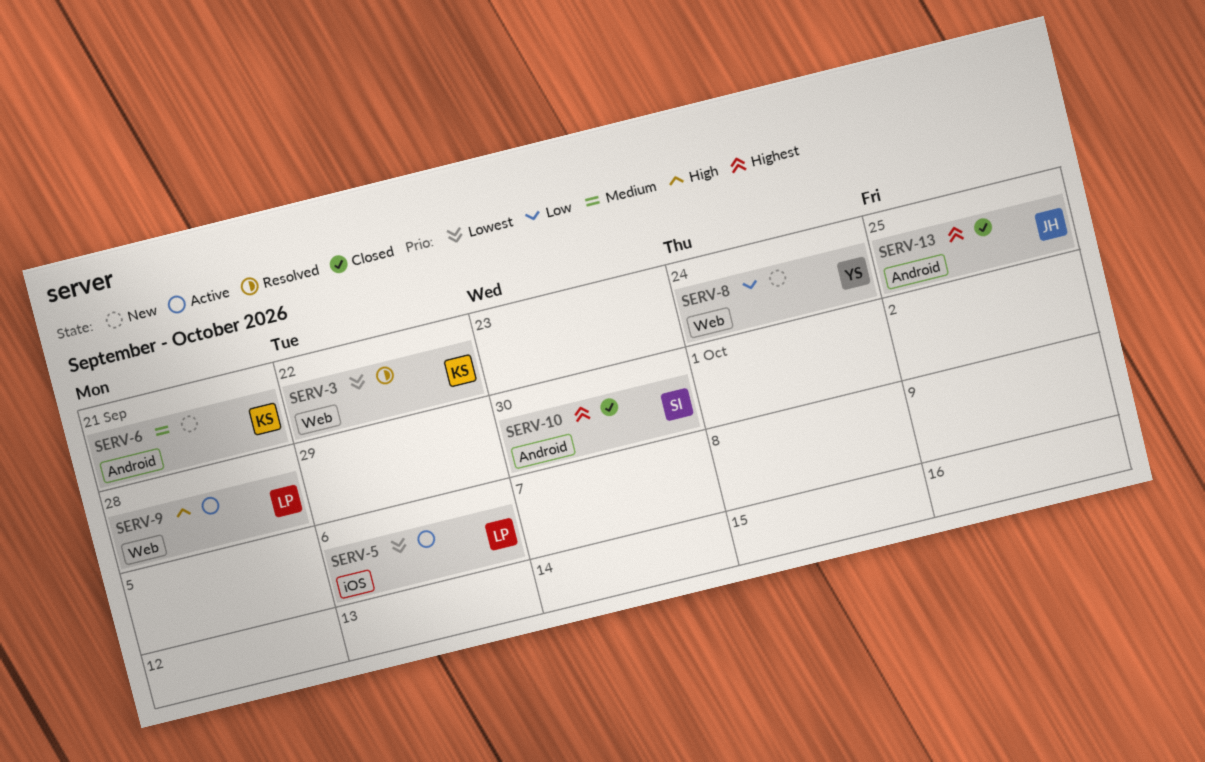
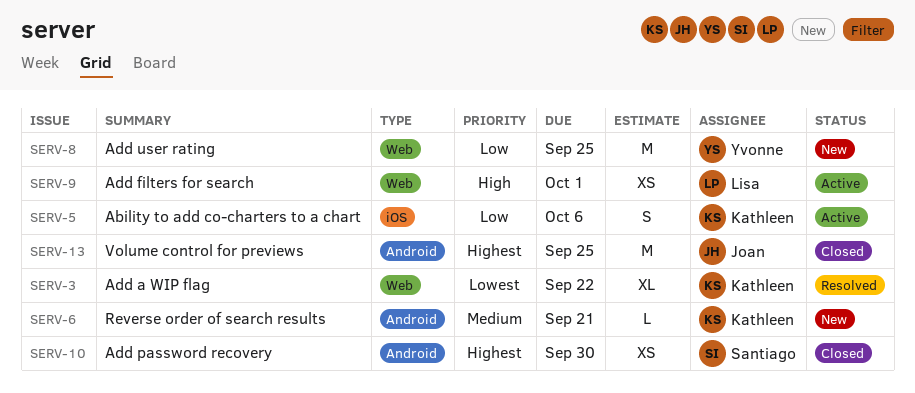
SERV-5, owner: Lisa -> Kathleen
SERV-5, priority: Lowest -> Low
SERV-8, due: Sep 24 -> Sep 25
SERV-9, due: Sep 28 -> Oct 1

